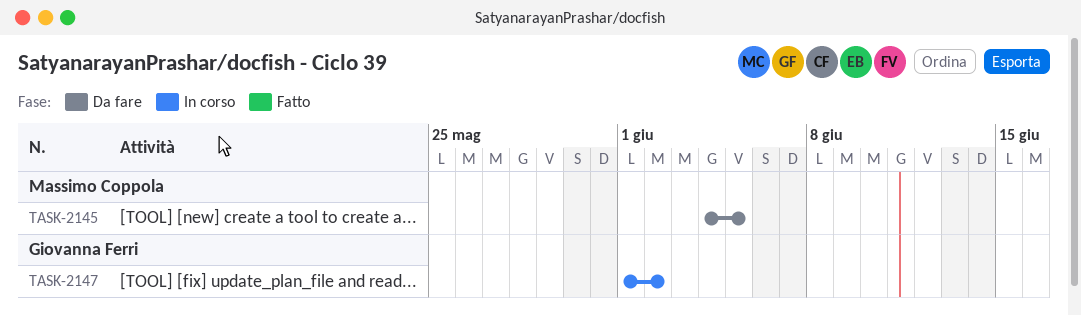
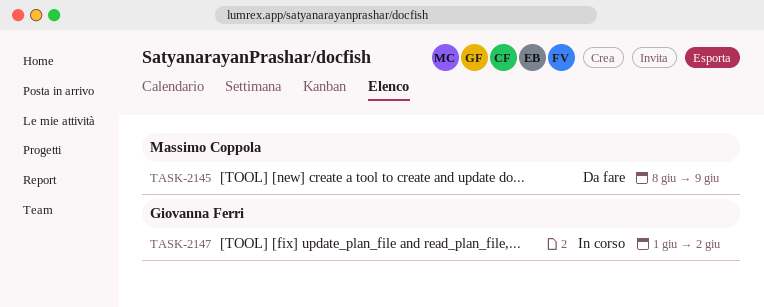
TASK-2145, start: Jun 4 -> Jun 8
TASK-2145, due: Jun 5 -> Jun 9

